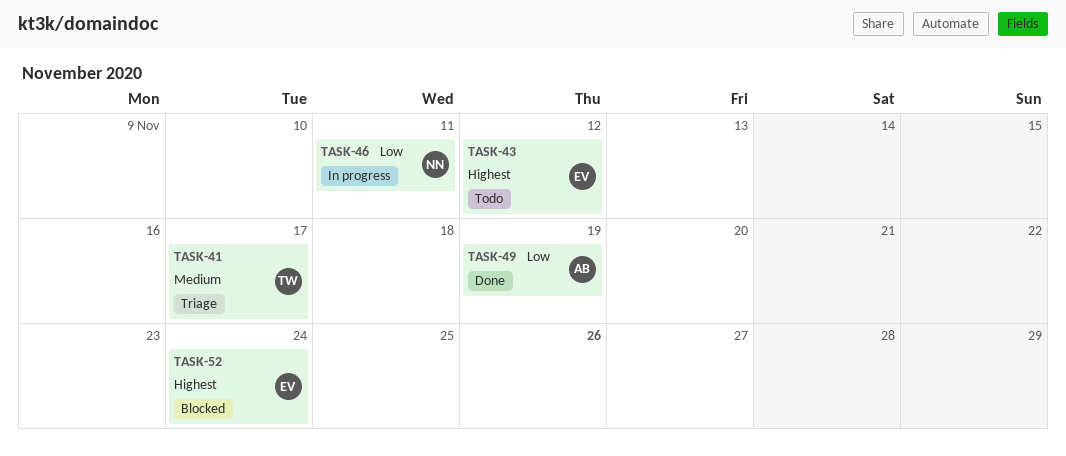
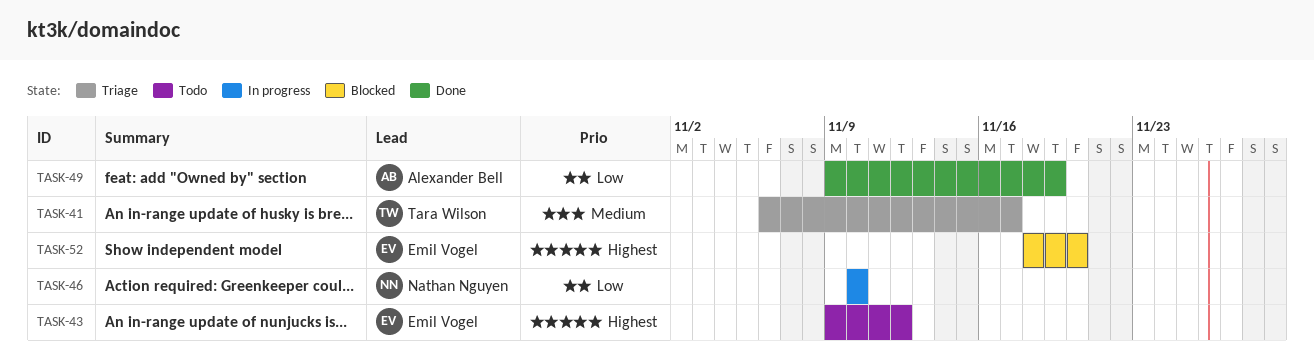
TASK-46, due: Nov 11 -> Nov 10
TASK-52, due: Nov 24 -> Nov 20

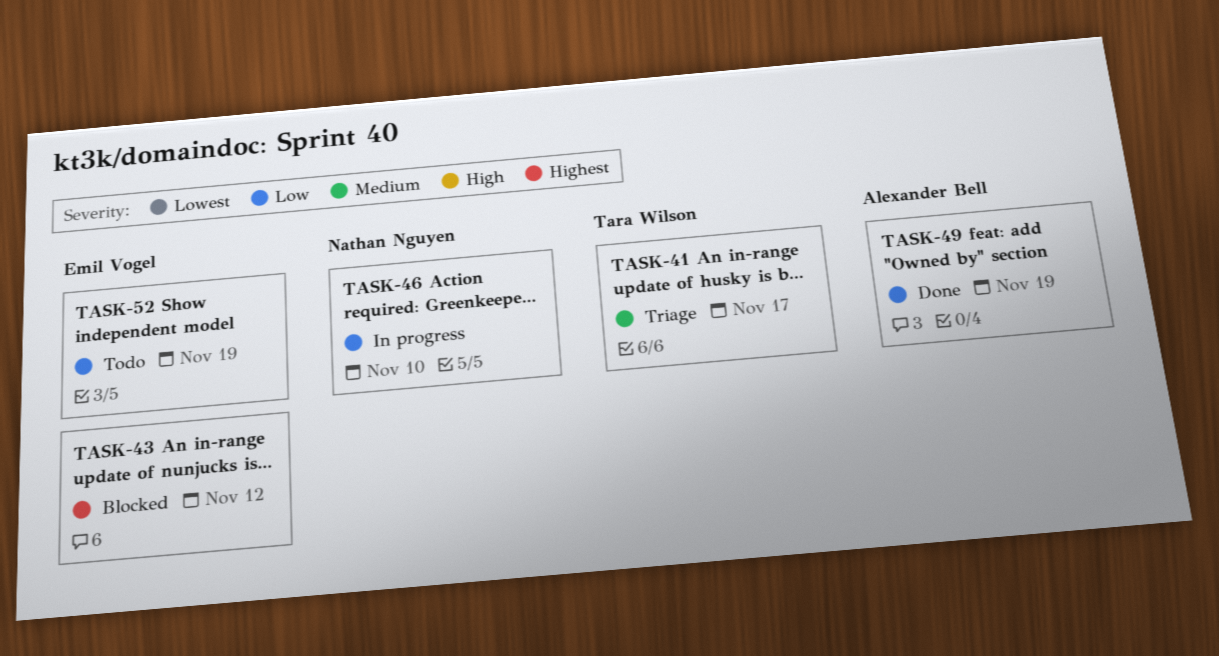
TASK-43, status: Todo -> Blocked
TASK-52, status: Blocked -> Todo
TASK-52, priority: Highest -> Low
TASK-52, due: Nov 20 -> Nov 19

